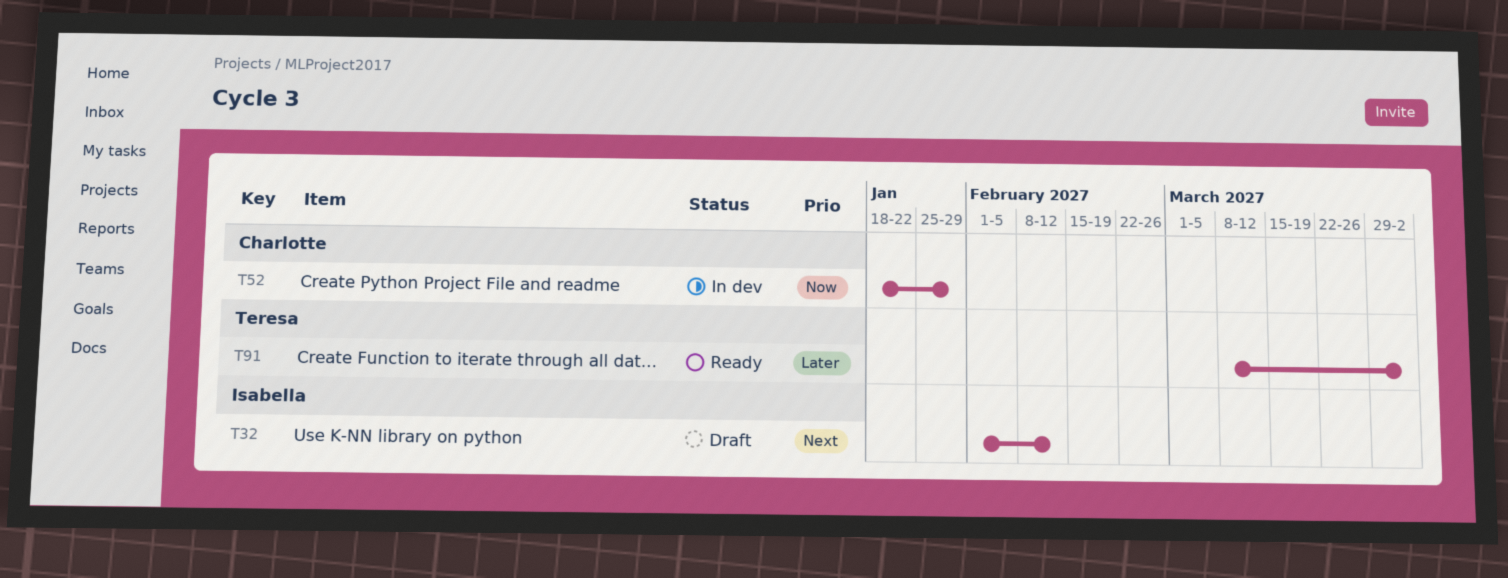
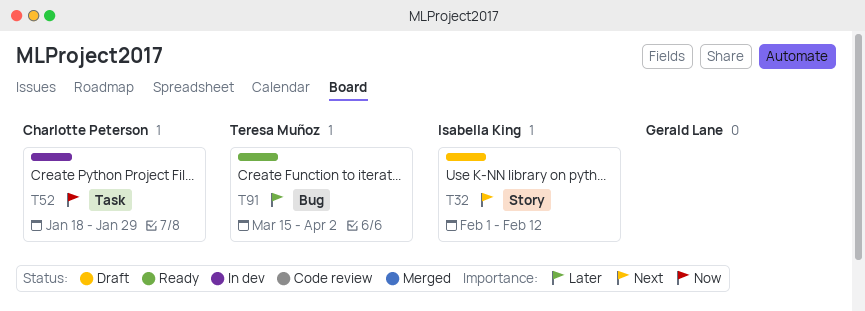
T91, start: Mar 8 -> Mar 15

